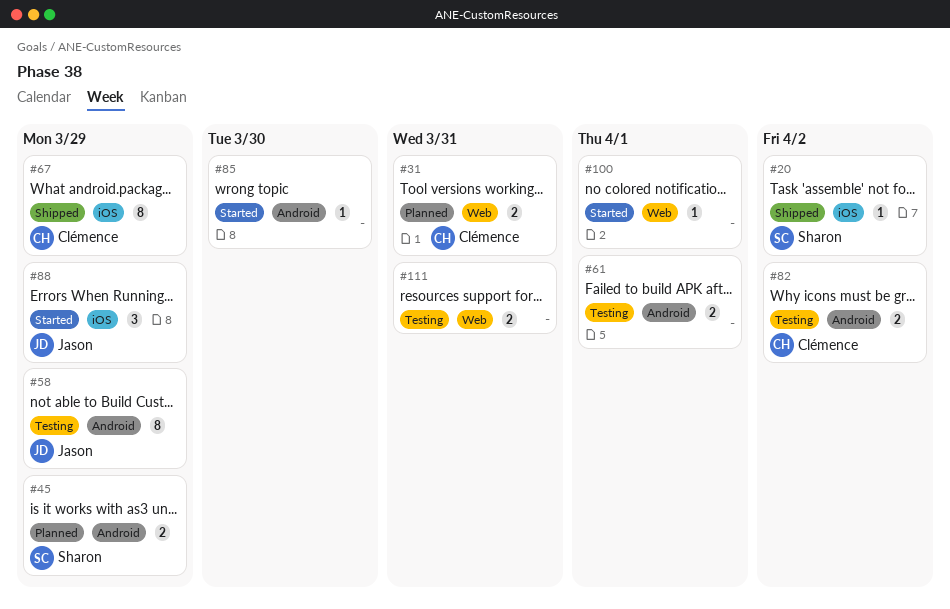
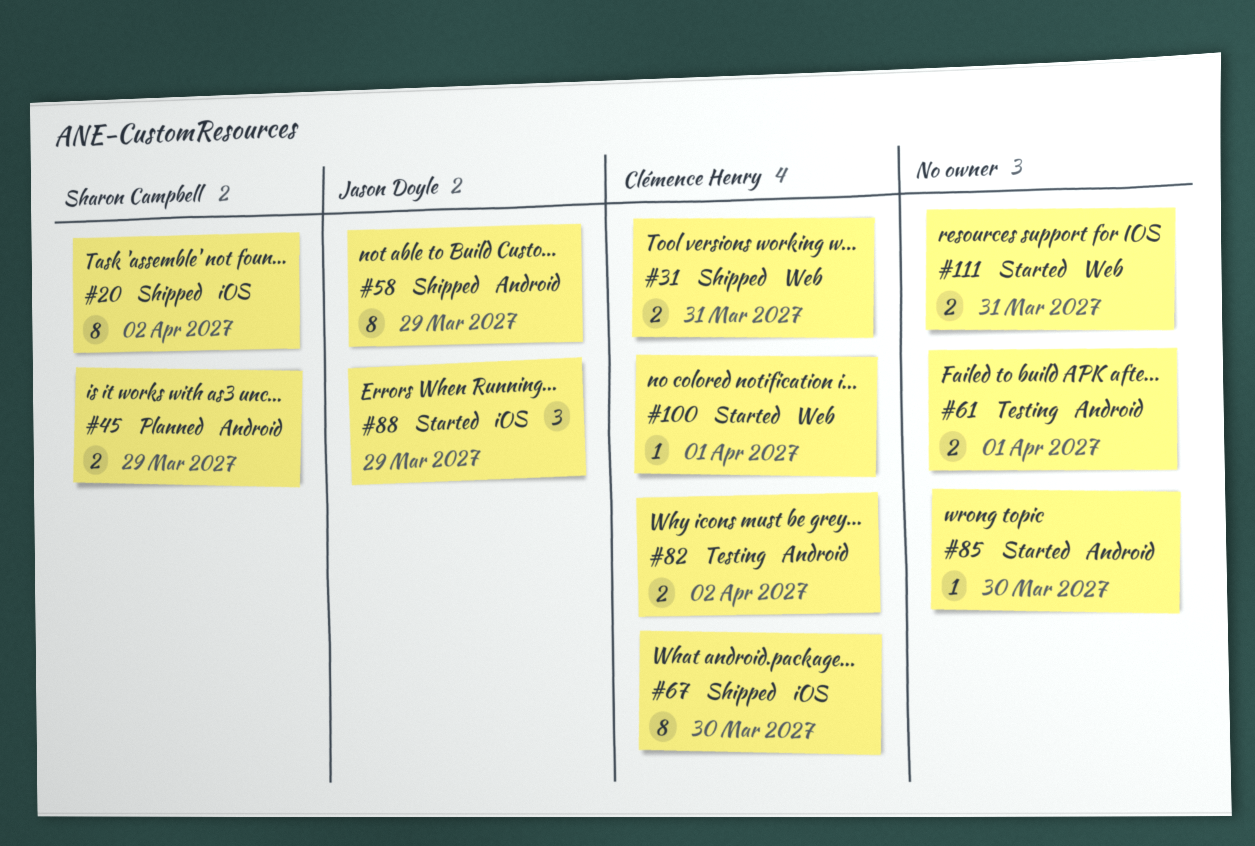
#20, estimate: 1 -> 8
#31, status: Planned -> Shipped
#58, status: Testing -> Shipped
#67, due: Mar 29 -> Mar 30
#100, owner: none -> Clémence Henry
#111, status: Testing -> Started

